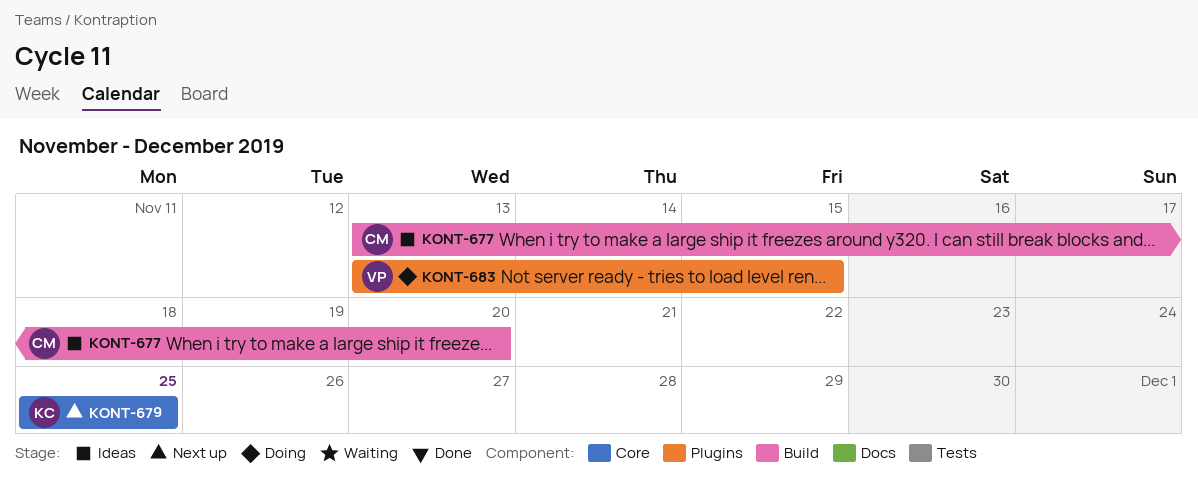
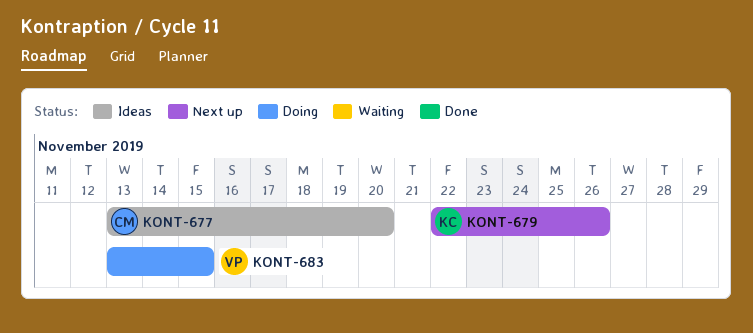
KONT-679, start: Nov 25 -> Nov 22
KONT-679, due: Nov 25 -> Nov 26

